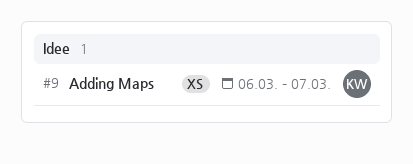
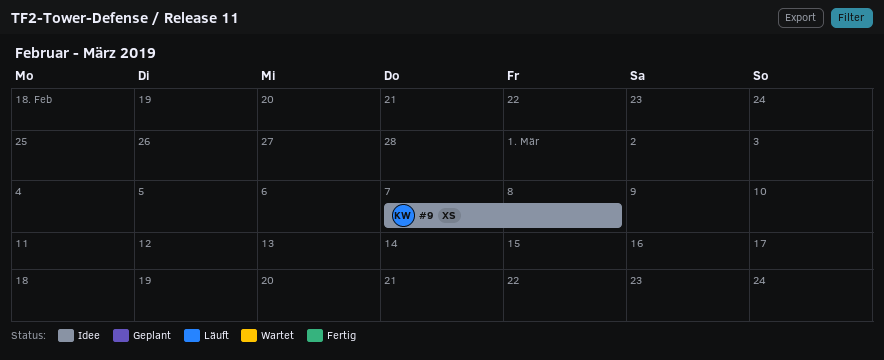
#9, start: Mar 6 -> Mar 7
#9, due: Mar 7 -> Mar 8

